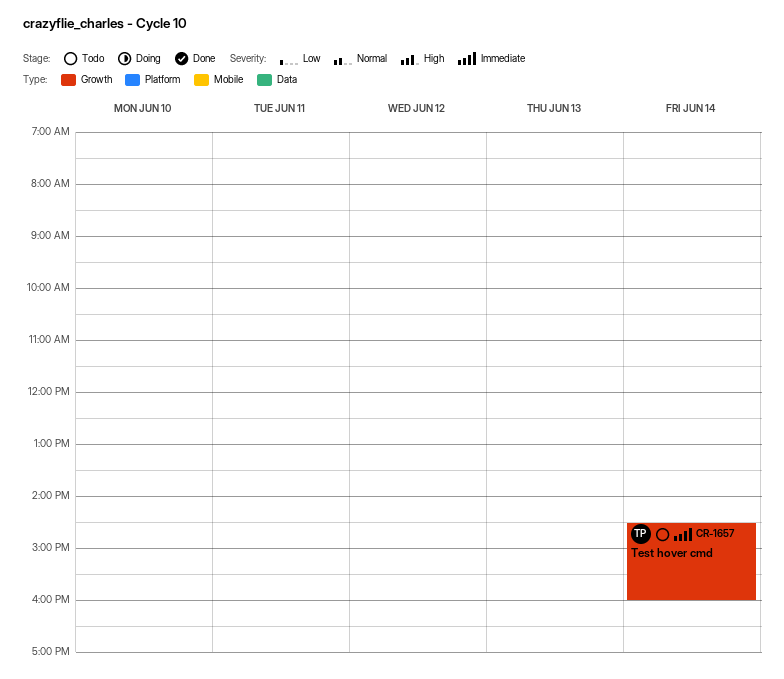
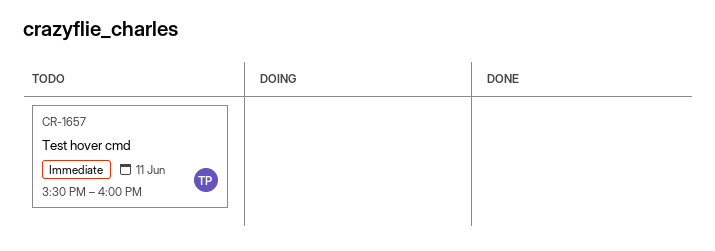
CR-1657, day: Jun 14 -> Jun 11
CR-1657, begins: 14:30 -> 15:30

